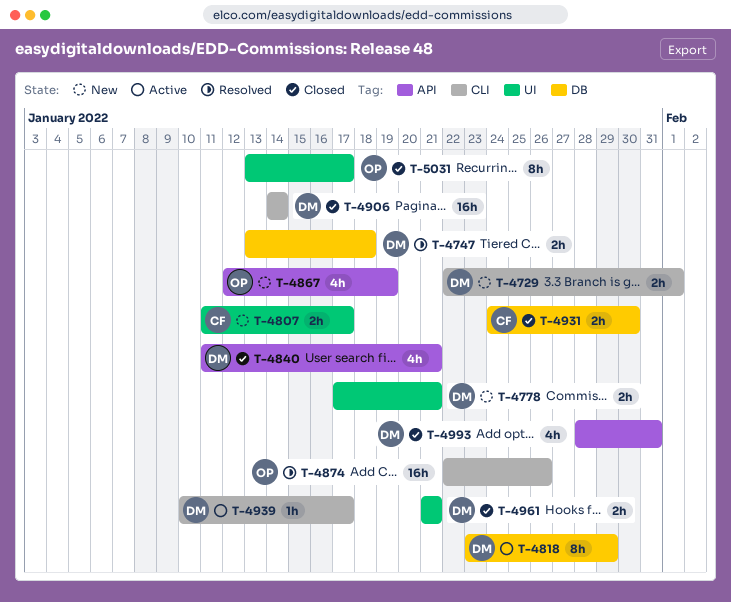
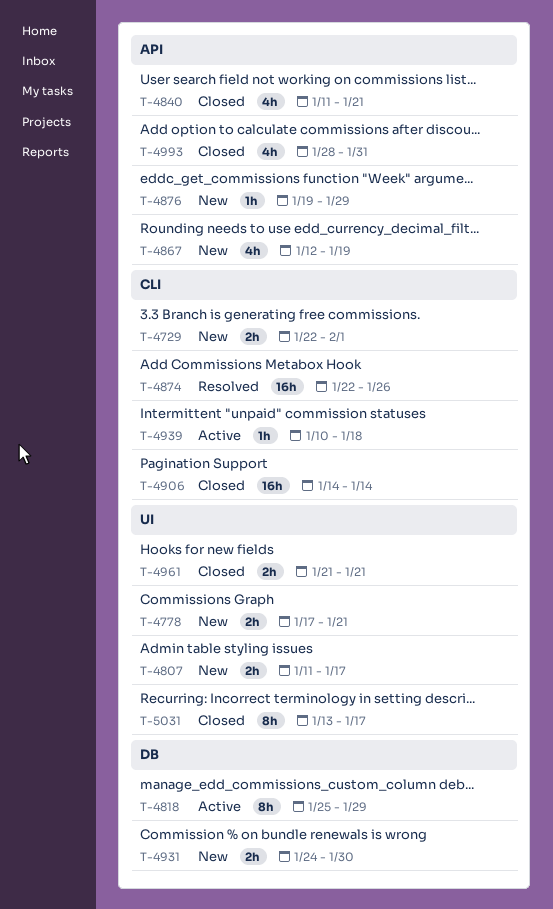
T-4747: present -> none
T-4818, start: Jan 23 -> Jan 25
T-4876: none -> present
T-4931, status: Closed -> New
T-4939, due: Jan 17 -> Jan 18

